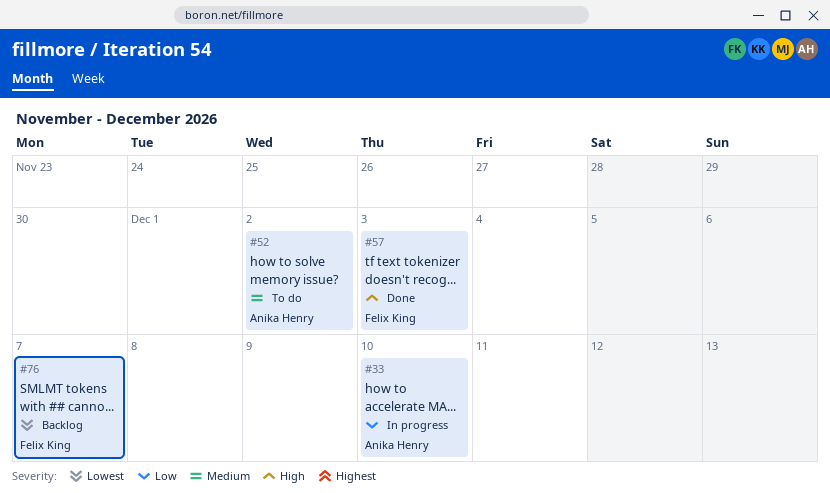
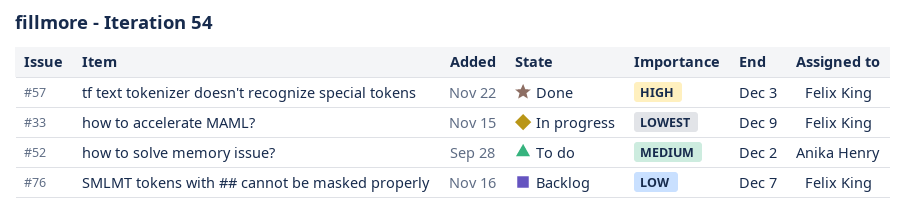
#33, owner: Anika Henry -> Felix King
#33, priority: Low -> Lowest
#33, due: Dec 10 -> Dec 9
#76, priority: Lowest -> Low

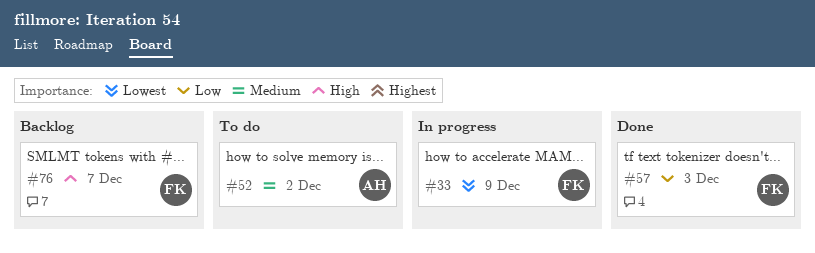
#57, priority: High -> Low
#76, priority: Low -> High

